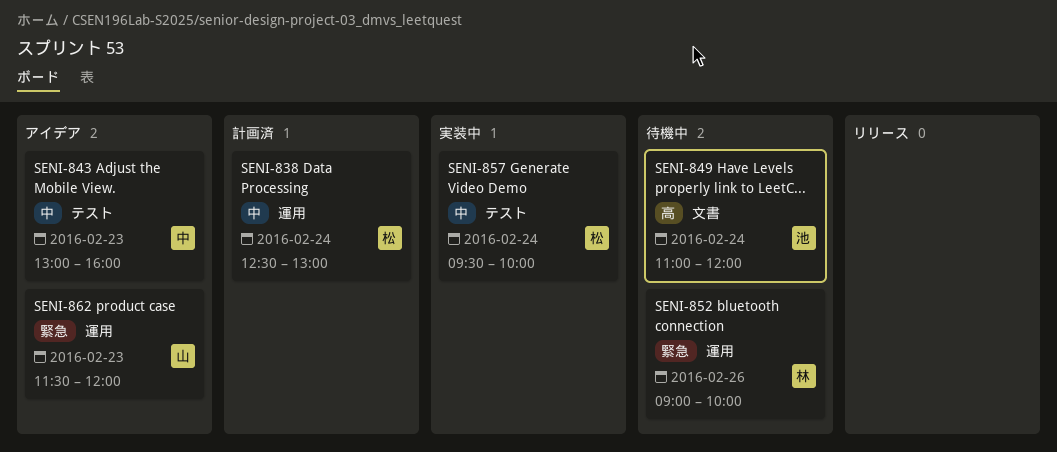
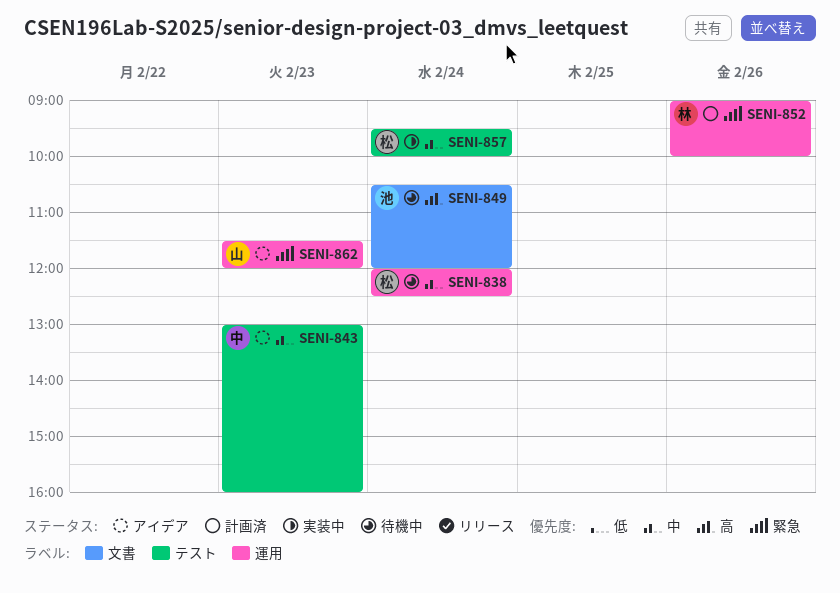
SENI-838, status: 計画済 -> 待機中
SENI-838, begins: 12:30 -> 12:00
SENI-838, ends: 13:00 -> 12:30
SENI-849, begins: 11:00 -> 10:30
SENI-852, status: 待機中 -> 計画済

